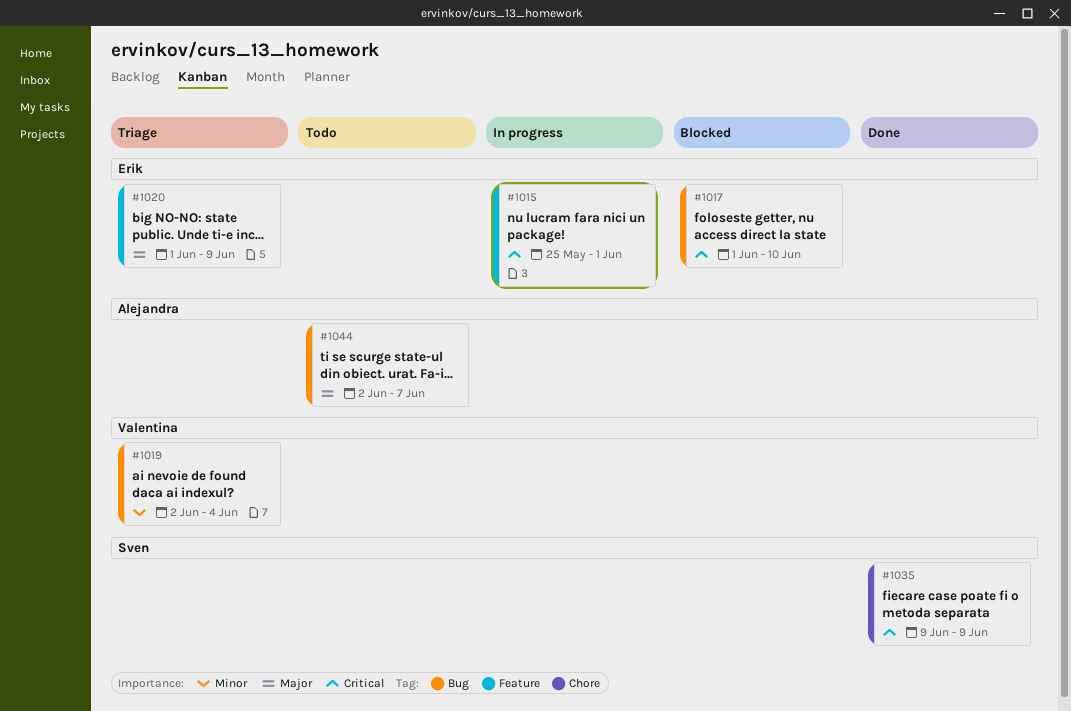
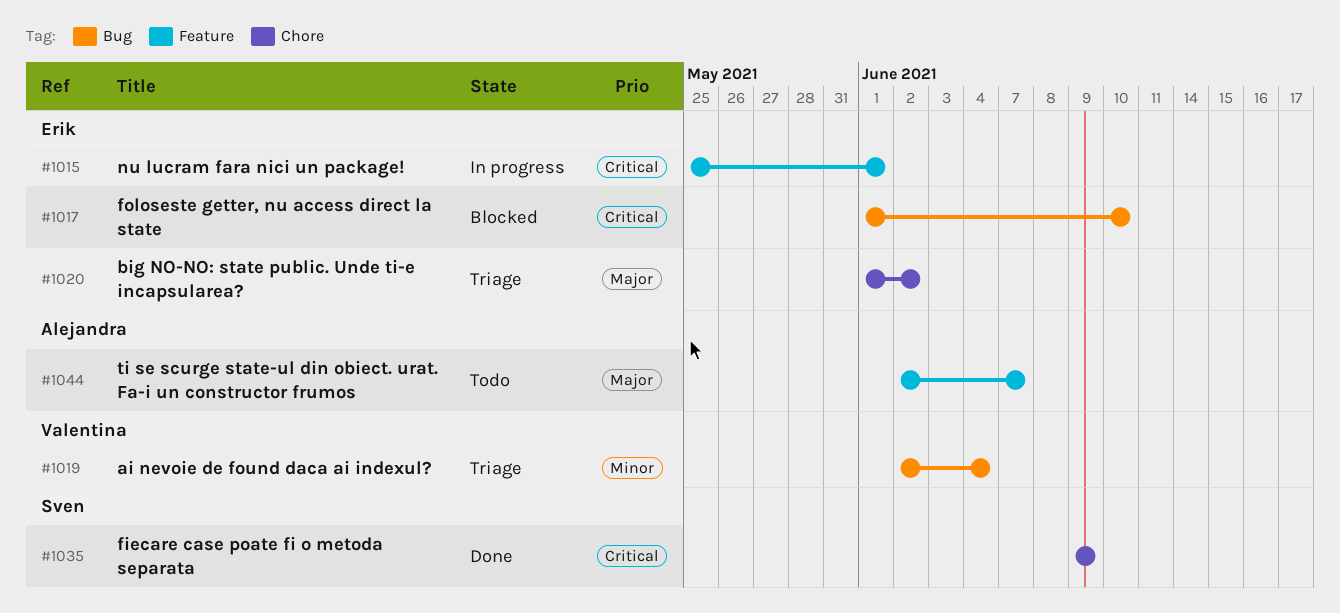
#1020, label: Feature -> Chore
#1020, due: Jun 9 -> Jun 2
#1044, label: Bug -> Feature

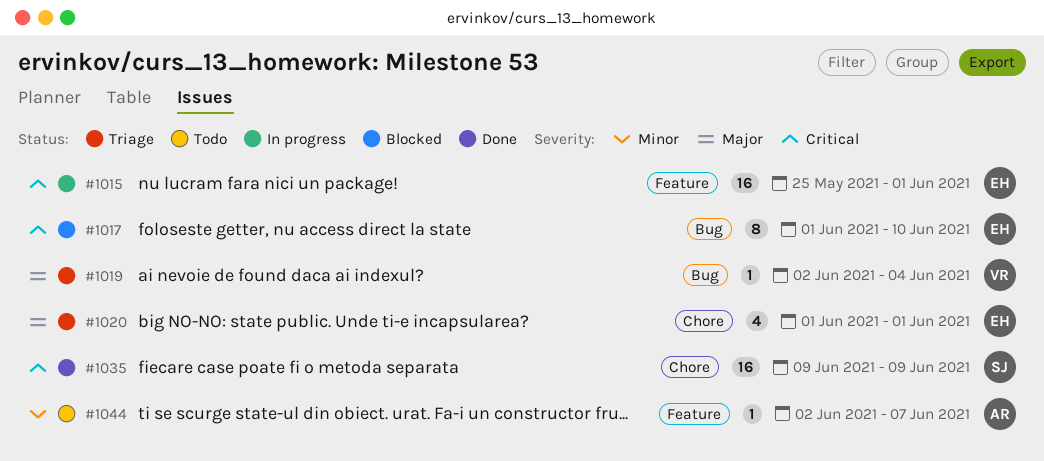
#1019, priority: Minor -> Major
#1020, due: Jun 2 -> Jun 1
#1044, priority: Major -> Minor

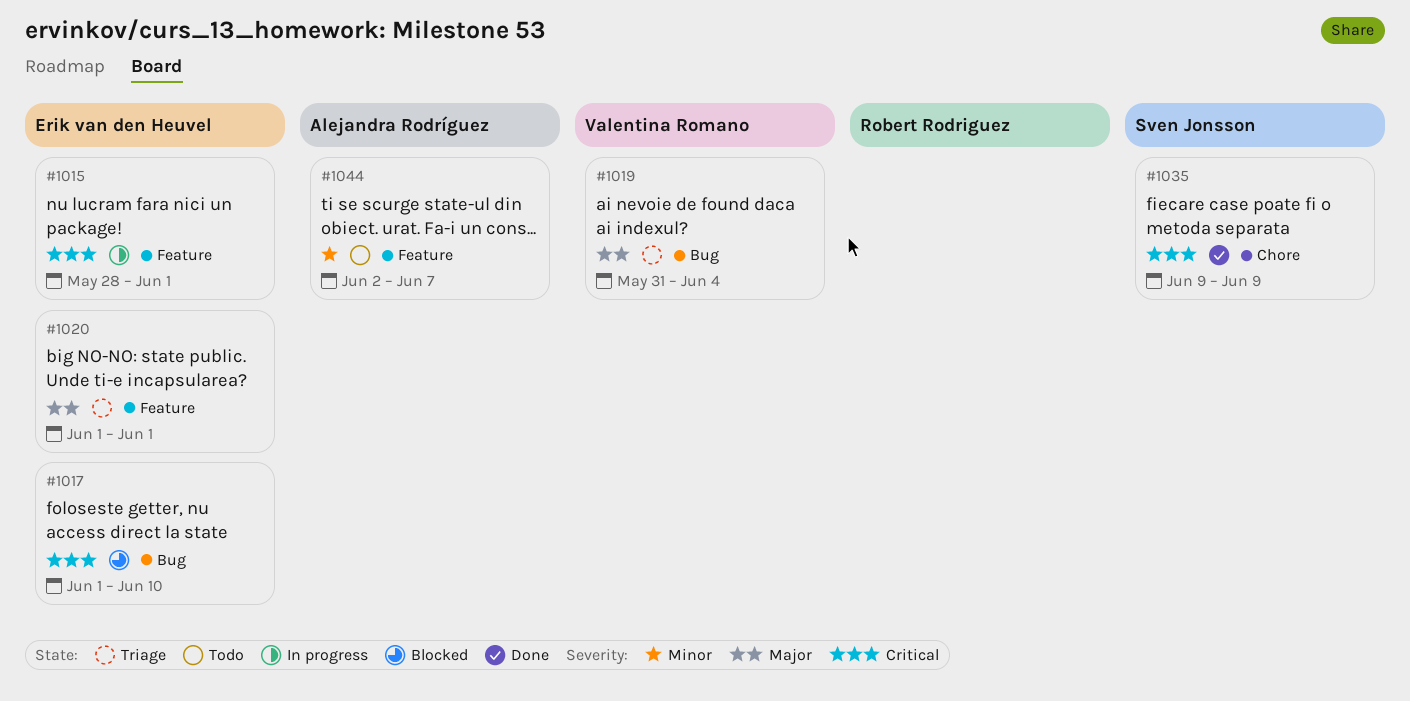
#1015, start: May 25 -> May 28
#1019, start: Jun 2 -> May 31
#1020, label: Chore -> Feature

